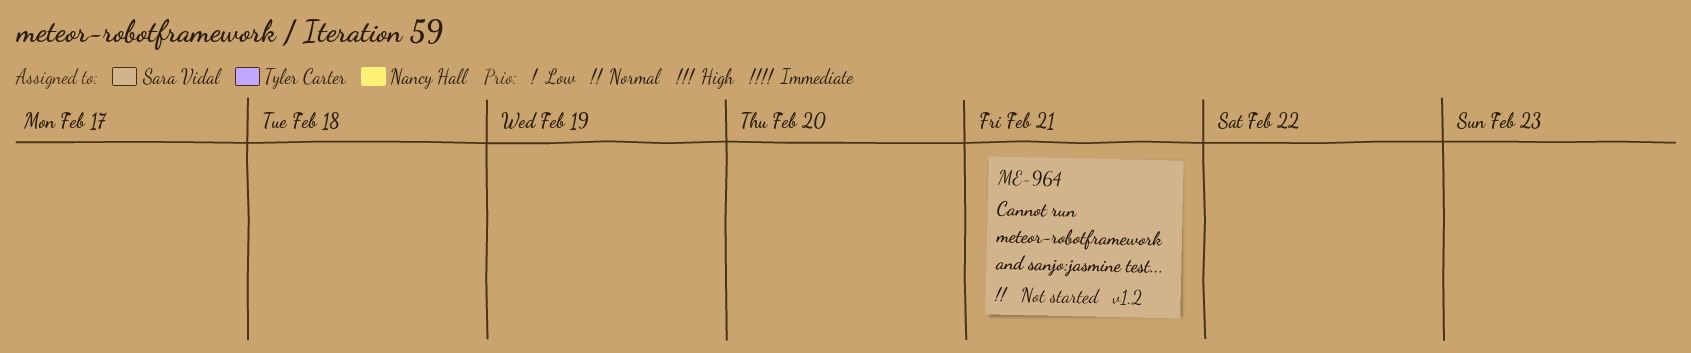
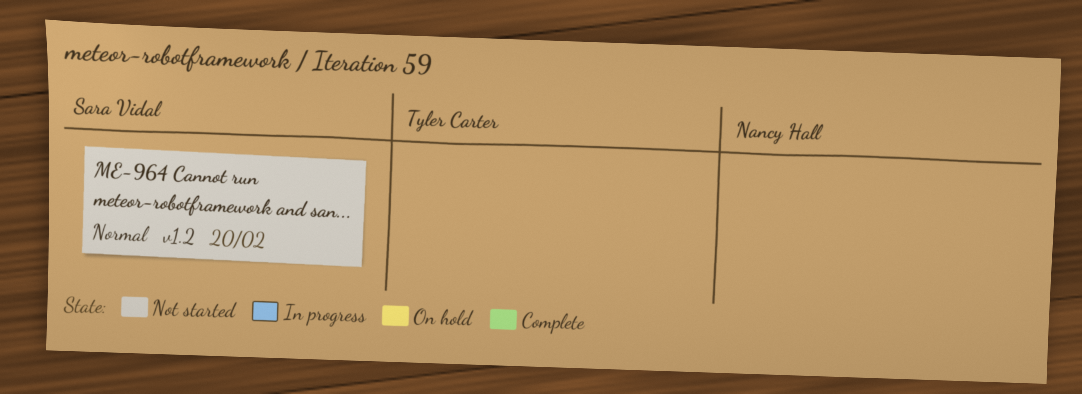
ME-964, due: Feb 21 -> Feb 20

